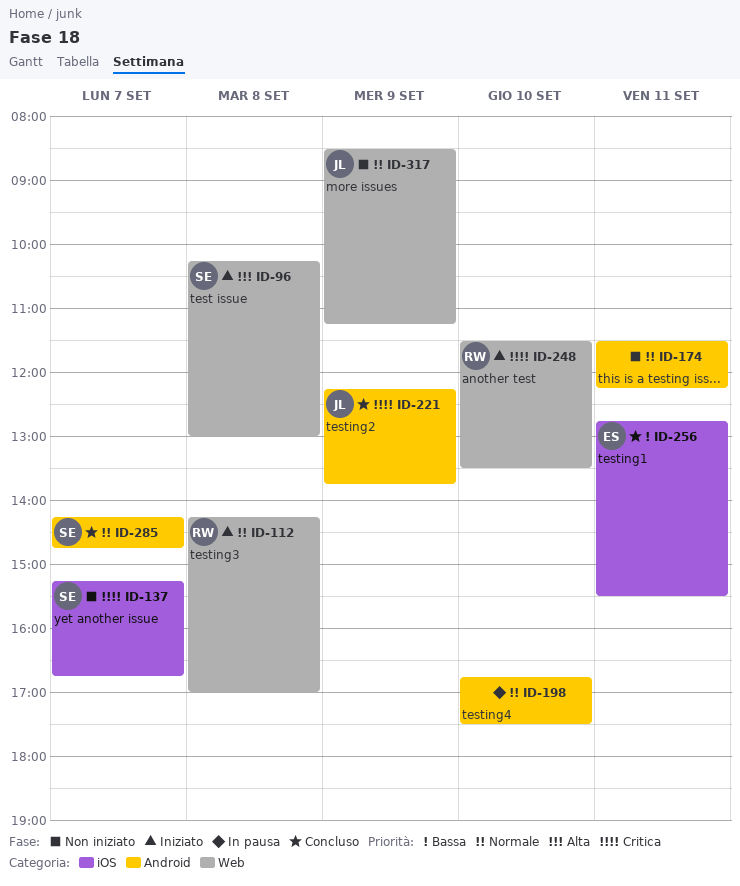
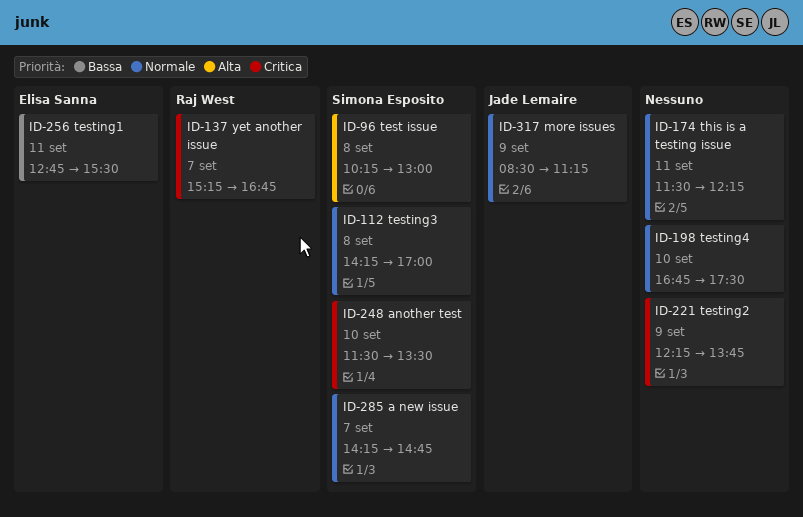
ID-112, owner: Raj West -> Simona Esposito
ID-137, owner: Simona Esposito -> Raj West
ID-221, owner: Jade Lemaire -> none
ID-248, owner: Raj West -> Simona Esposito

